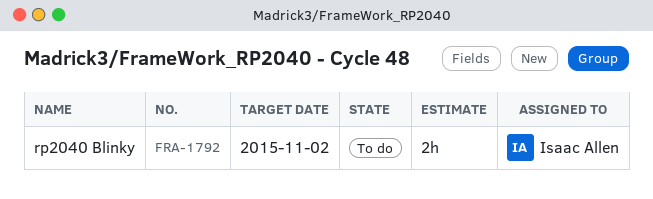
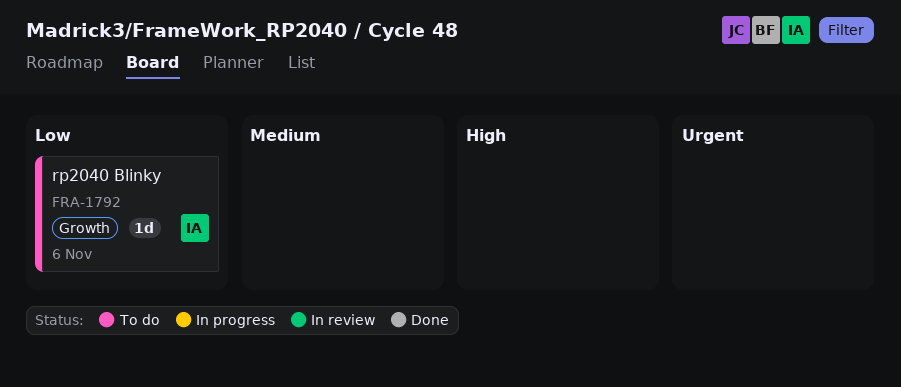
FRA-1792, estimate: 2h -> 1d
FRA-1792, due: Nov 2 -> Nov 6

